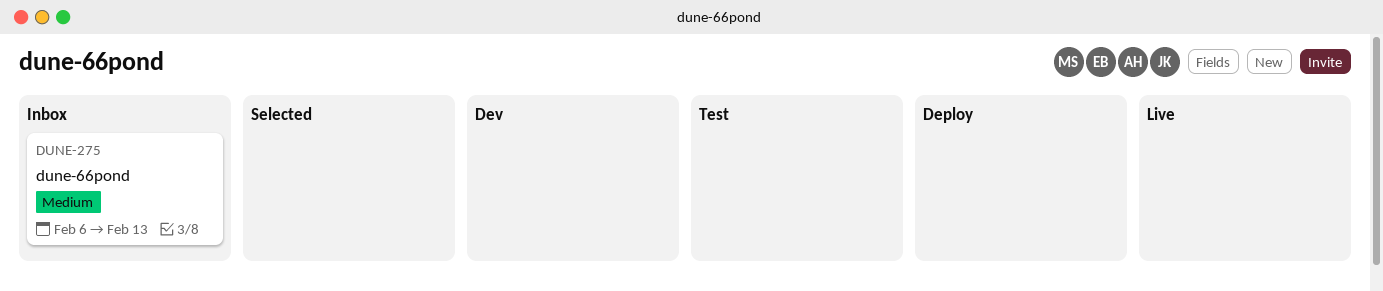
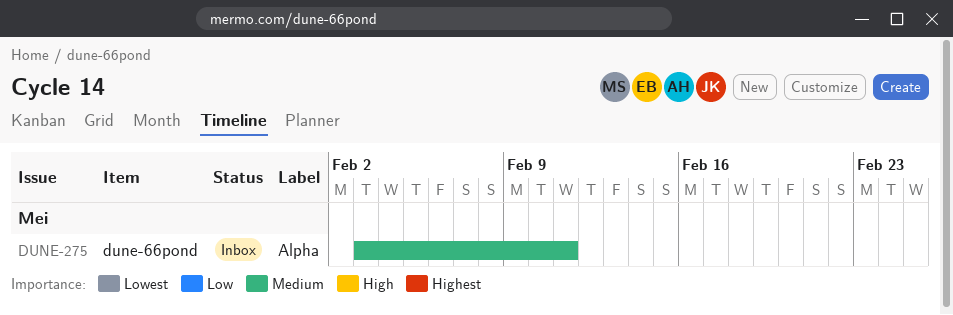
DUNE-275, start: Feb 6 -> Feb 3
DUNE-275, due: Feb 13 -> Feb 11

